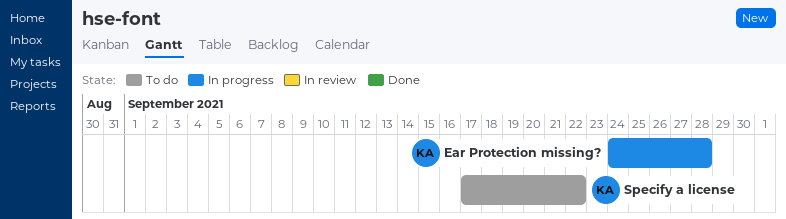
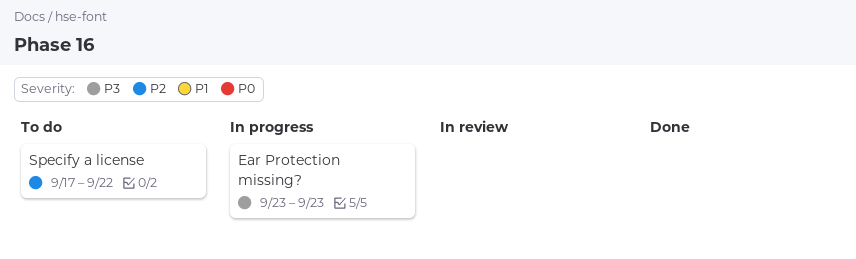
Ear Protection missing?, start: Sep 24 -> Sep 23
Ear Protection missing?, due: Sep 28 -> Sep 23

